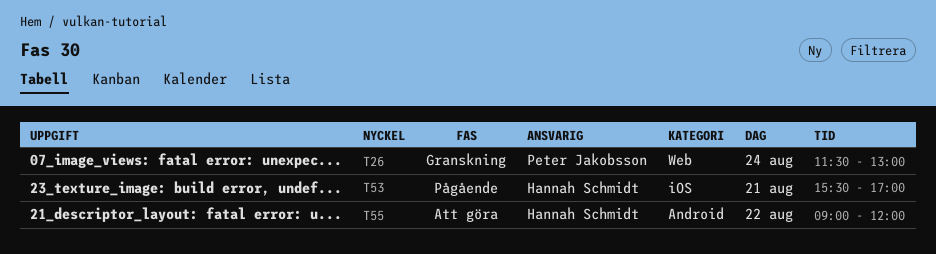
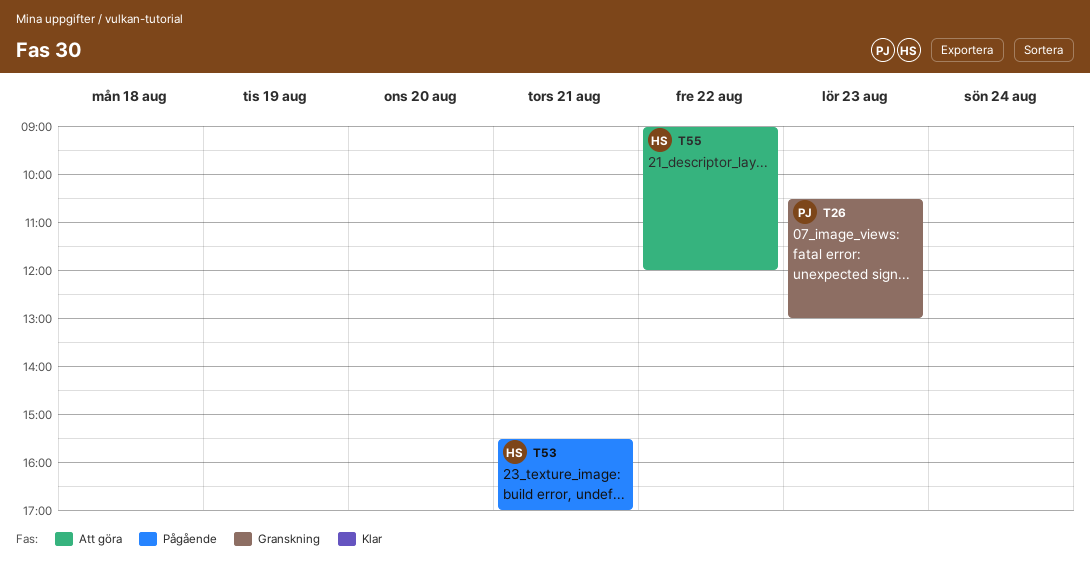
T26, day: Aug 24 -> Aug 23
T26, begins: 11:30 -> 10:30

